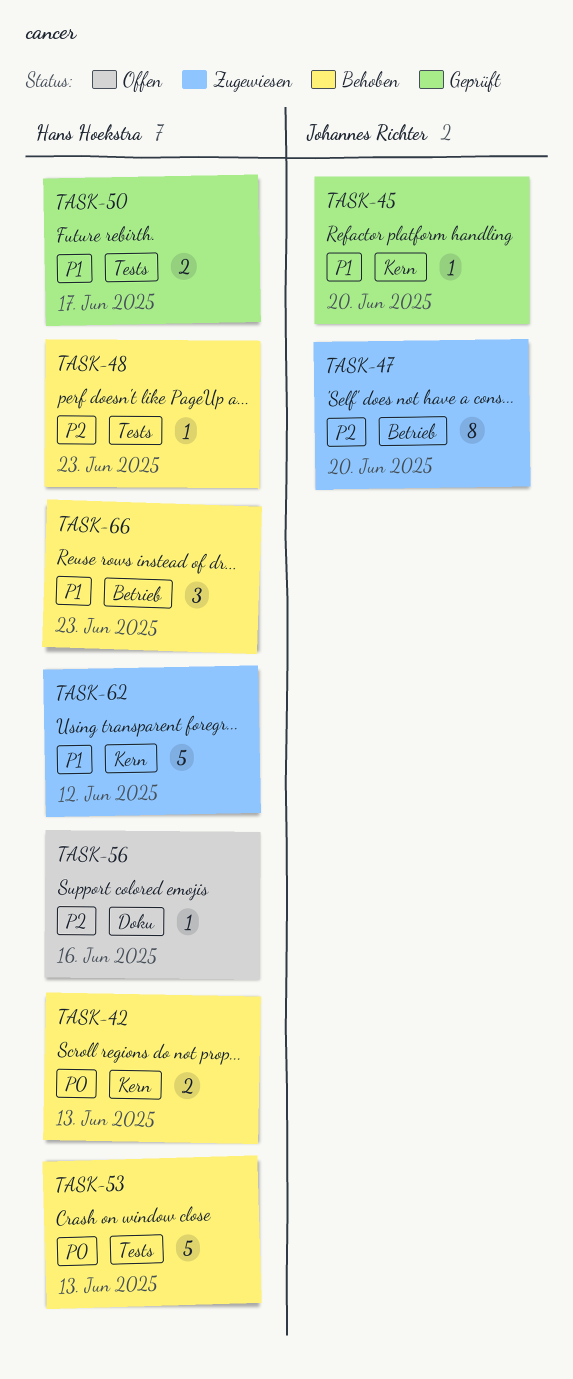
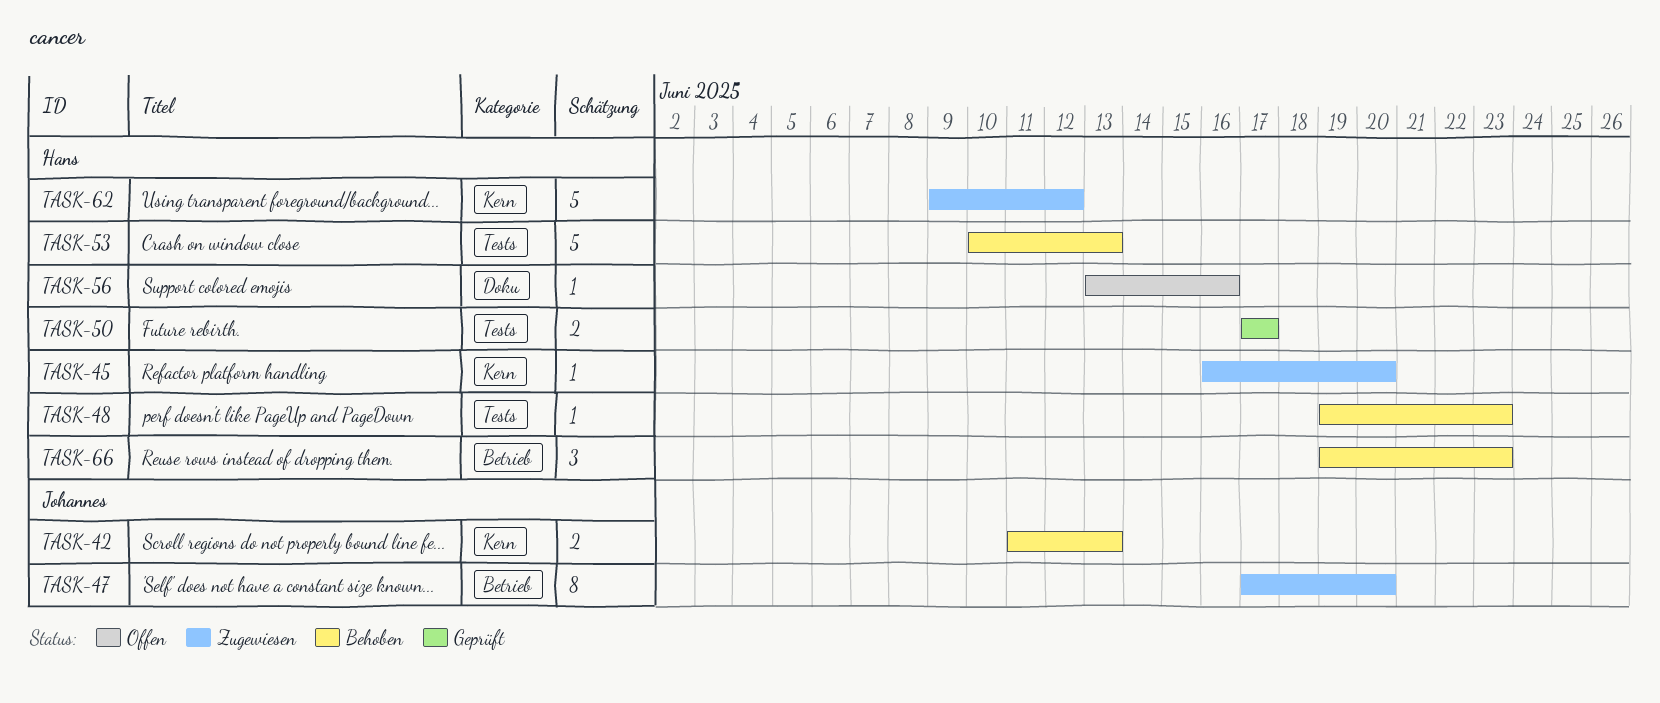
TASK-42, owner: Hans Hoekstra -> Johannes Richter
TASK-45, status: Geprüft -> Zugewiesen
TASK-45, owner: Johannes Richter -> Hans Hoekstra

